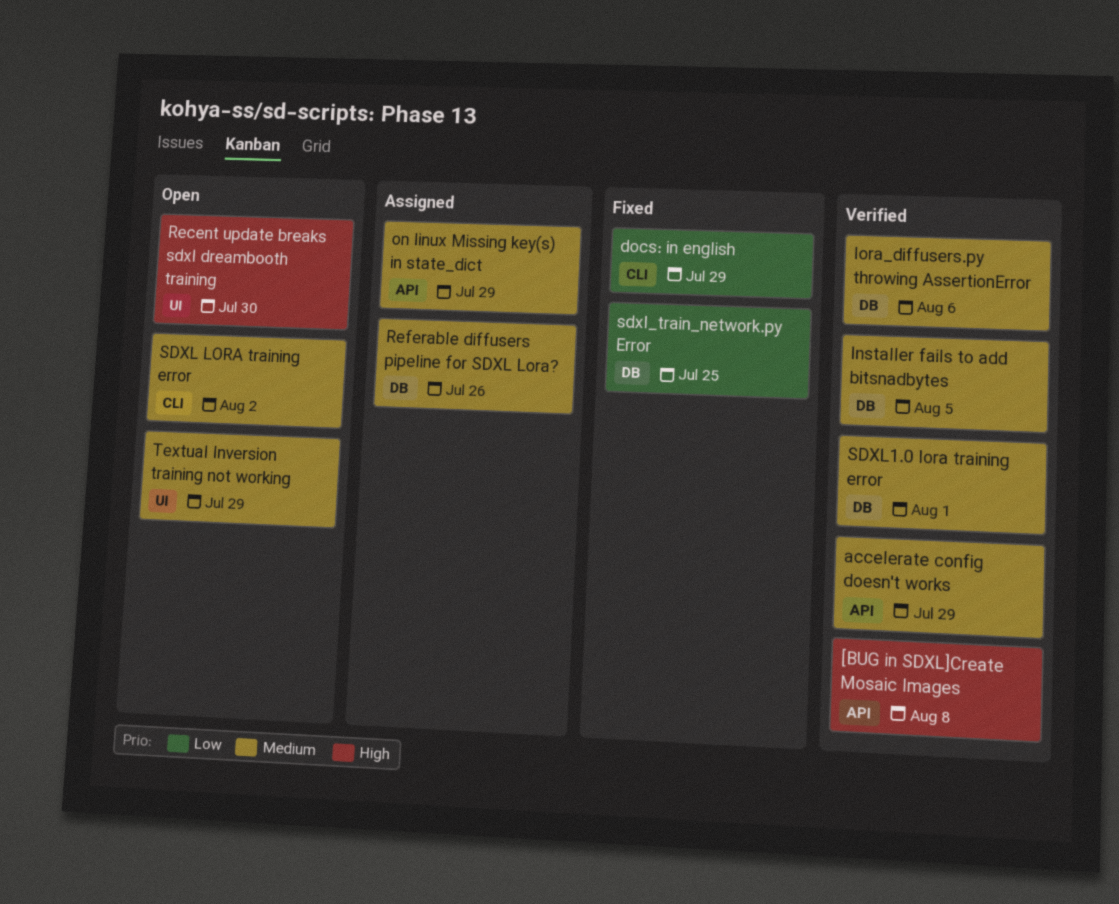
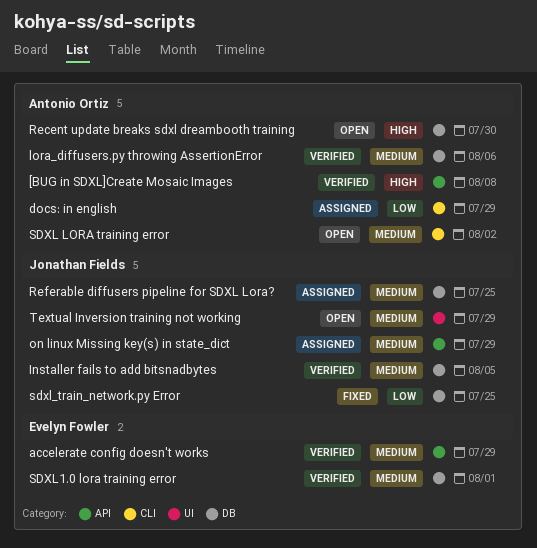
docs: in english, status: Fixed -> Assigned
Recent update breaks sdxl dreambooth training, label: UI -> DB
Referable diffusers pipeline for SDXL Lora?, due: Jul 26 -> Jul 25

